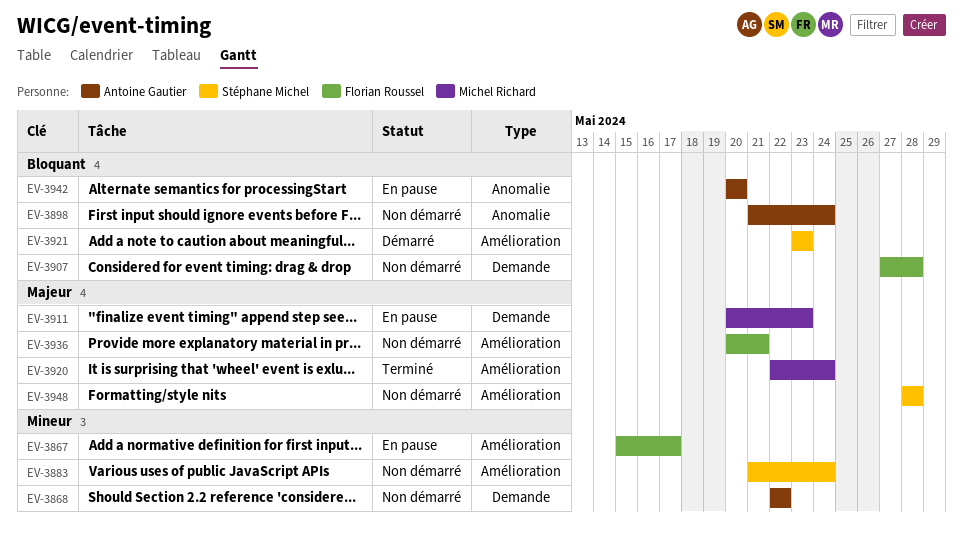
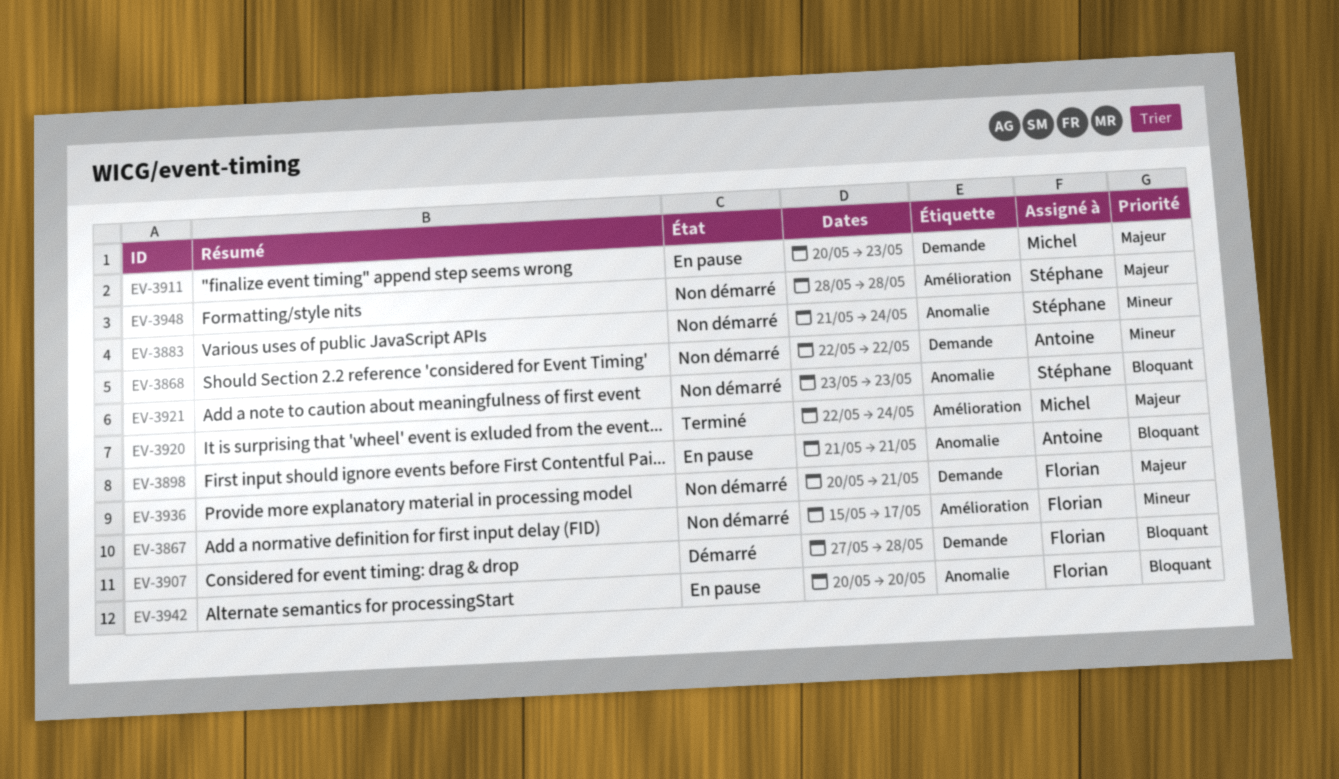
EV-3867, status: En pause -> Non démarré
EV-3883, label: Amélioration -> Anomalie
EV-3898, status: Non démarré -> En pause
EV-3898, due: May 24 -> May 21
EV-3907, status: Non démarré -> Démarré
EV-3921, status: Démarré -> Non démarré
EV-3921, label: Amélioration -> Anomalie
EV-3936, label: Amélioration -> Demande
EV-3942, owner: Antoine Gautier -> Florian Roussel

